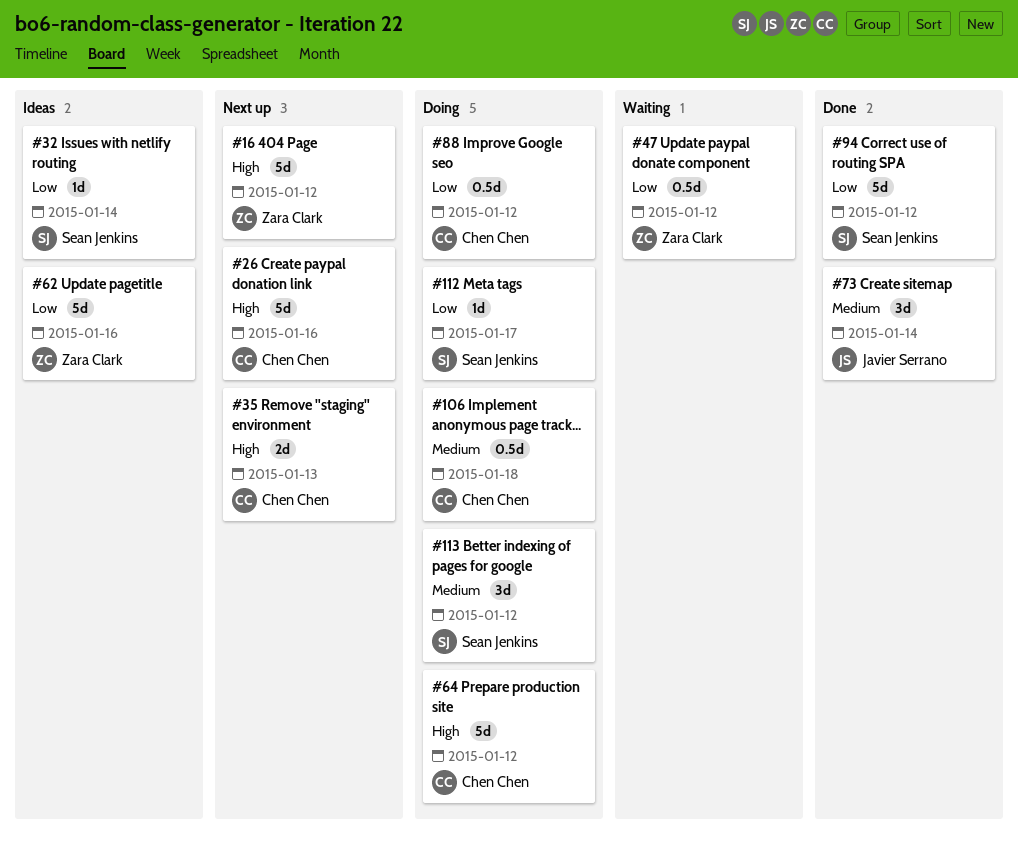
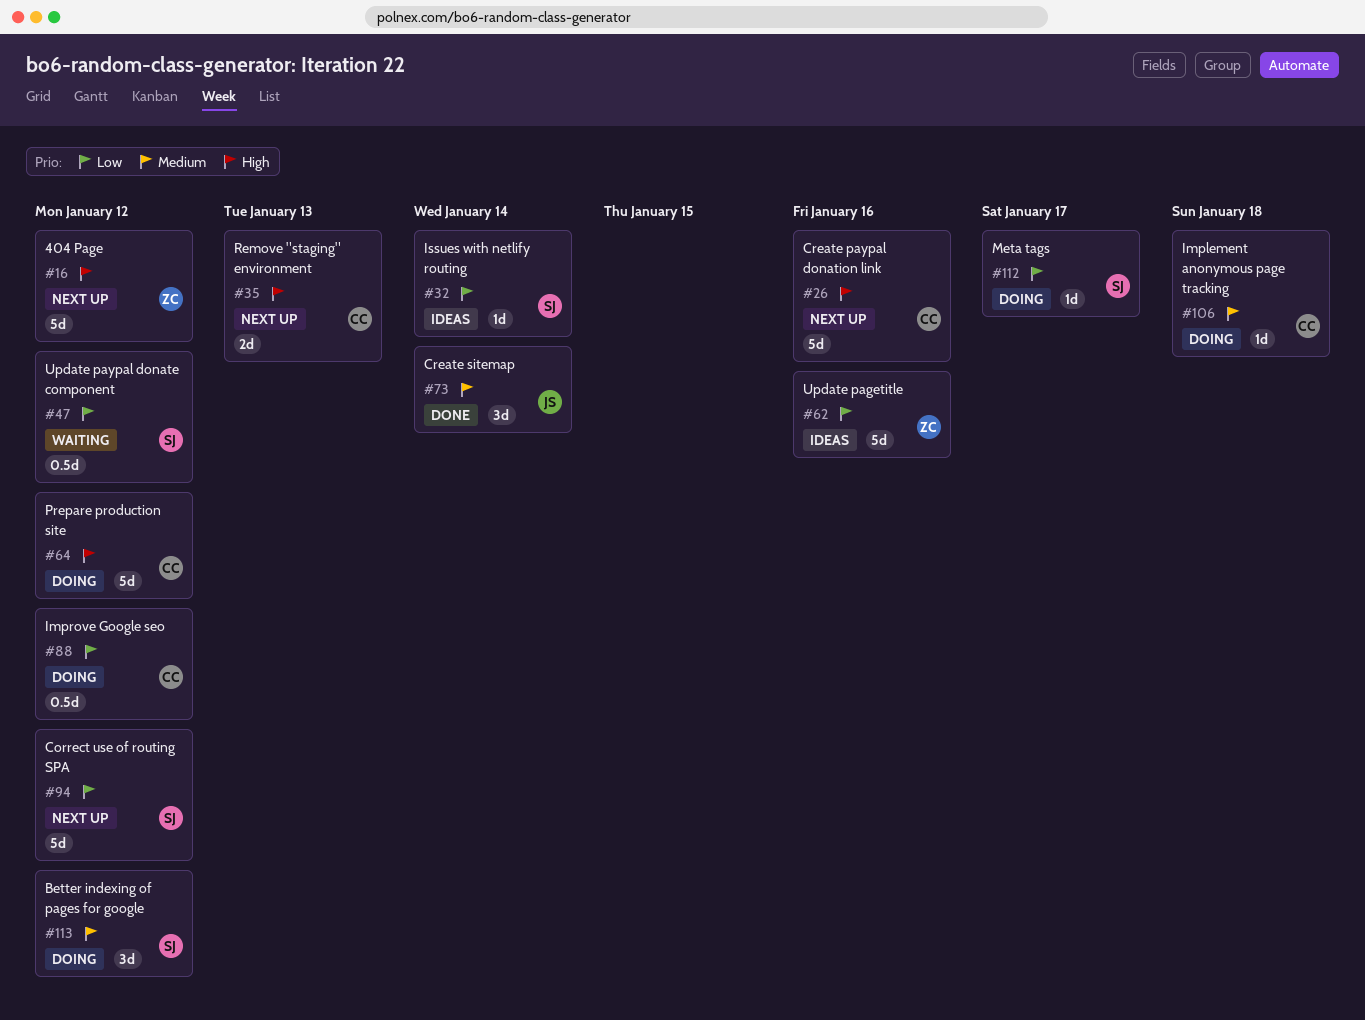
#47, owner: Zara Clark -> Sean Jenkins
#94, status: Done -> Next up
#106, estimate: 0.5d -> 1d

